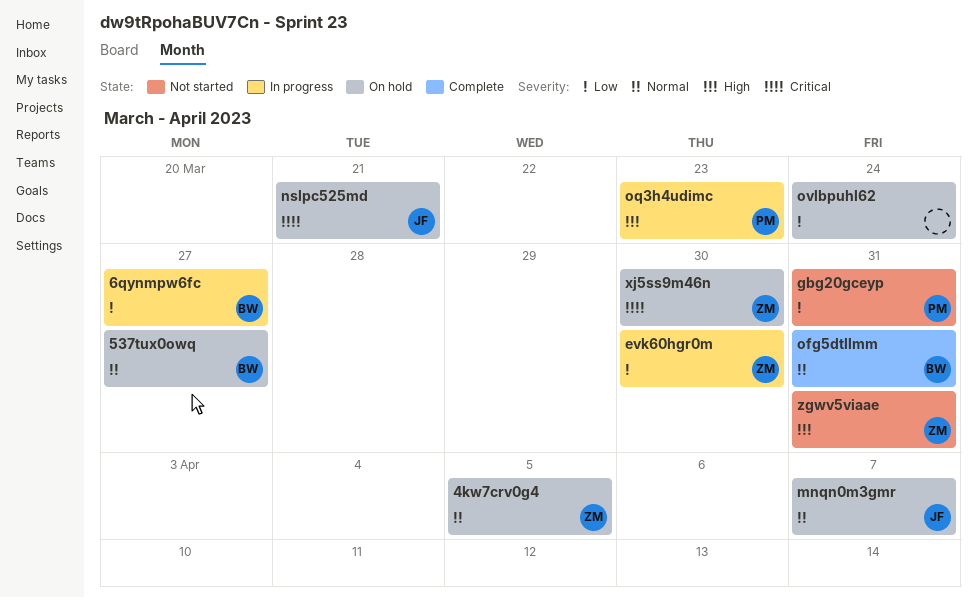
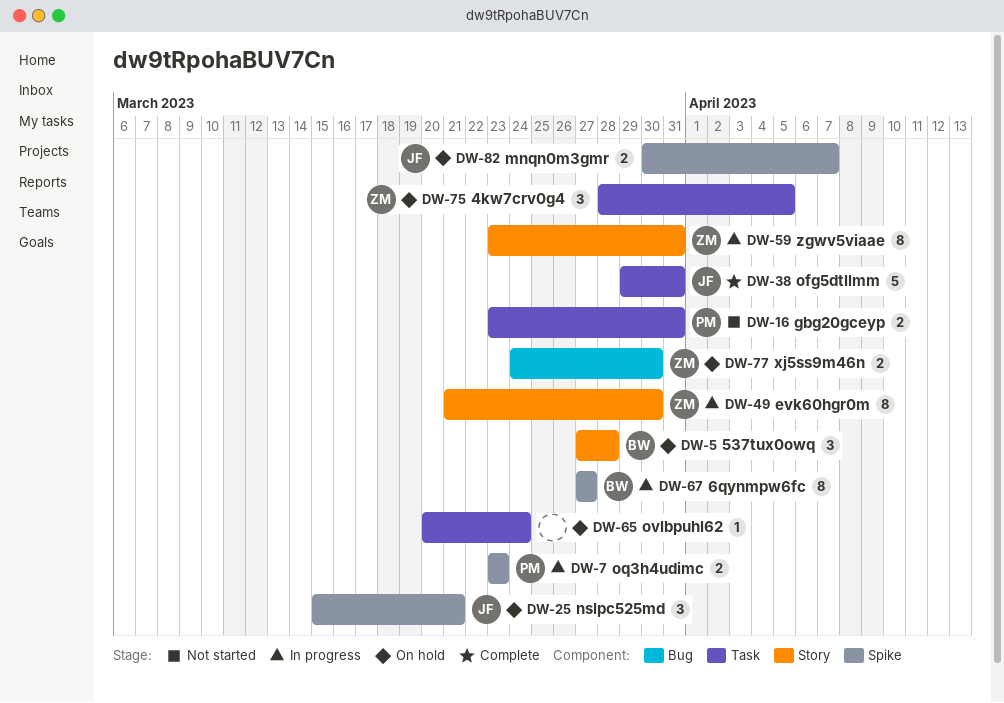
537tux0owq, due: Mar 27 -> Mar 28
ofg5dtllmm, owner: BW -> JF
zgwv5viaae, status: Not started -> In progress

